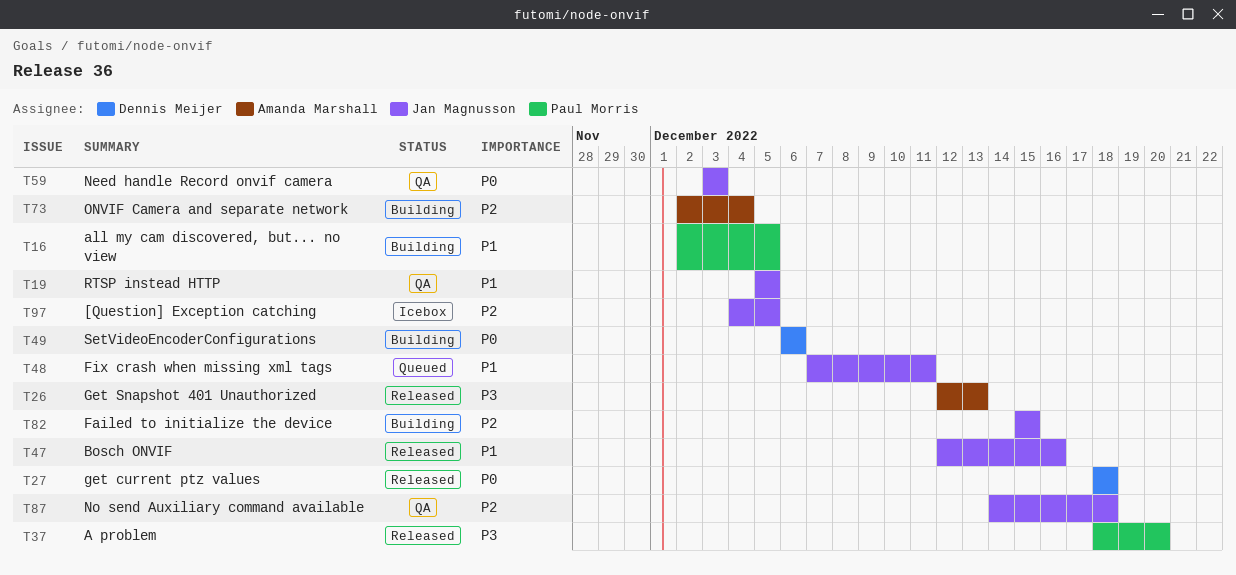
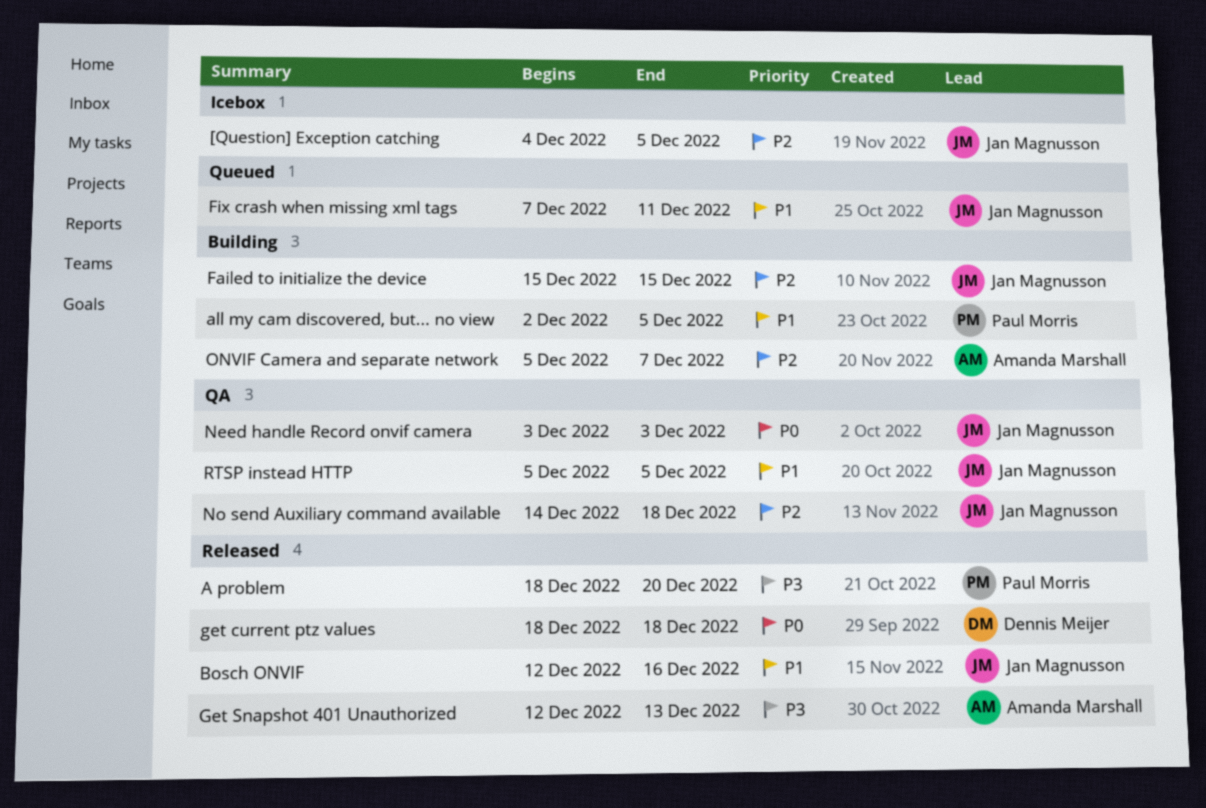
ONVIF Camera and separate network, start: Dec 2 -> Dec 5
ONVIF Camera and separate network, due: Dec 4 -> Dec 7
SetVideoEncoderConfigurations: present -> none

